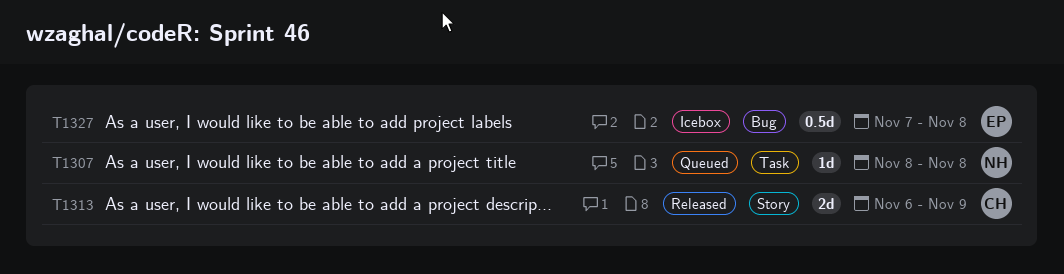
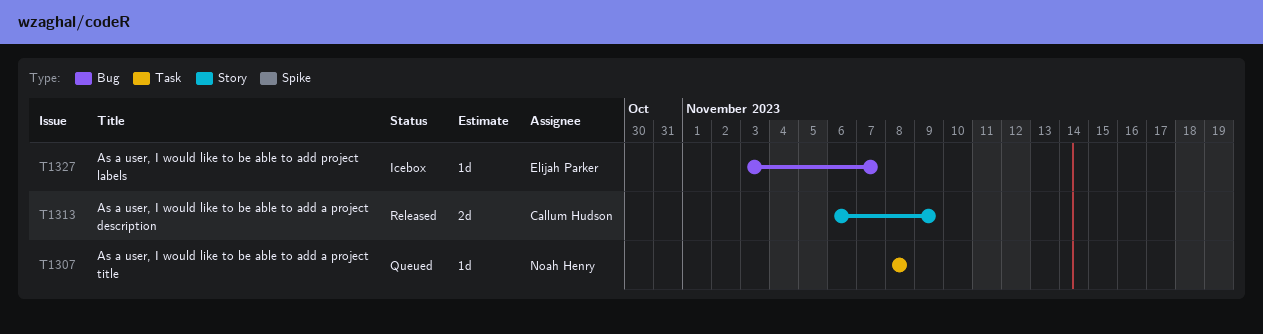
T1327, estimate: 0.5d -> 1d
T1327, start: Nov 7 -> Nov 3
T1327, due: Nov 8 -> Nov 7

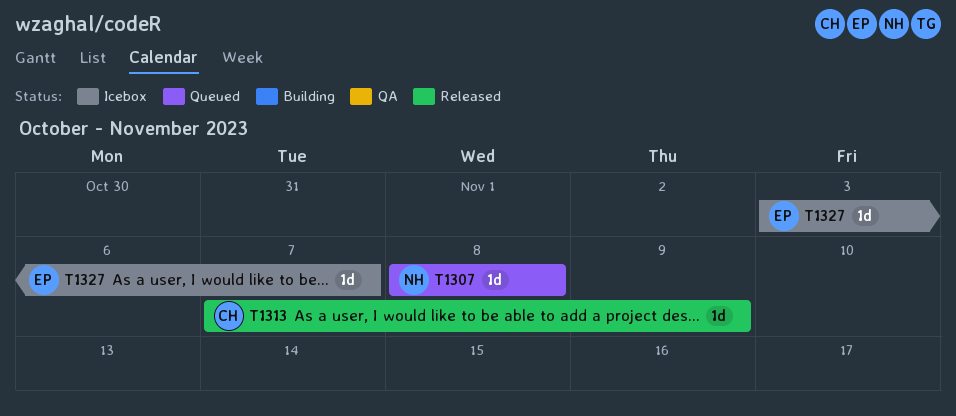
T1313, estimate: 2d -> 1d
T1313, start: Nov 6 -> Nov 7

